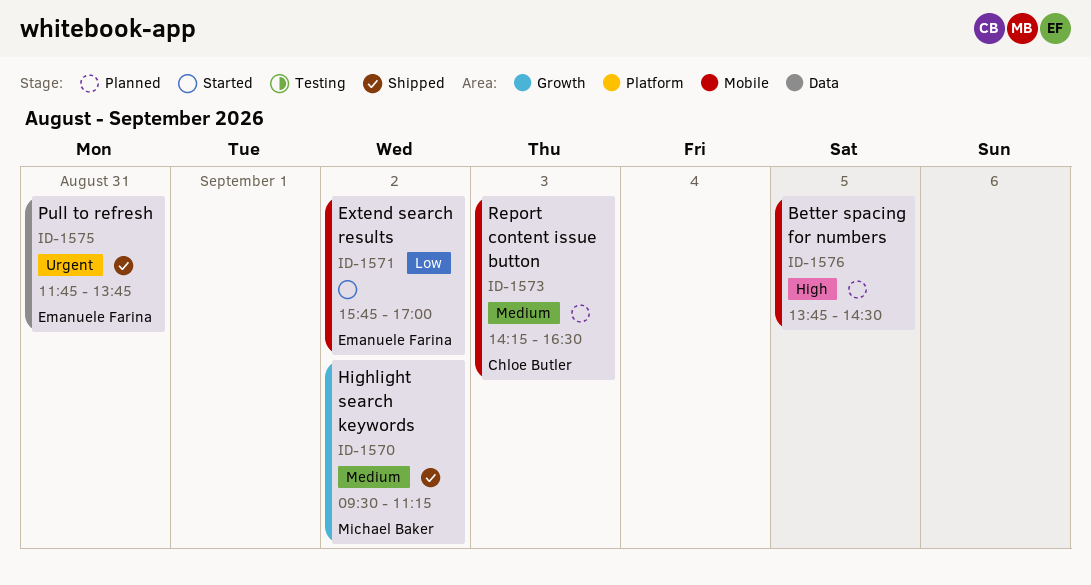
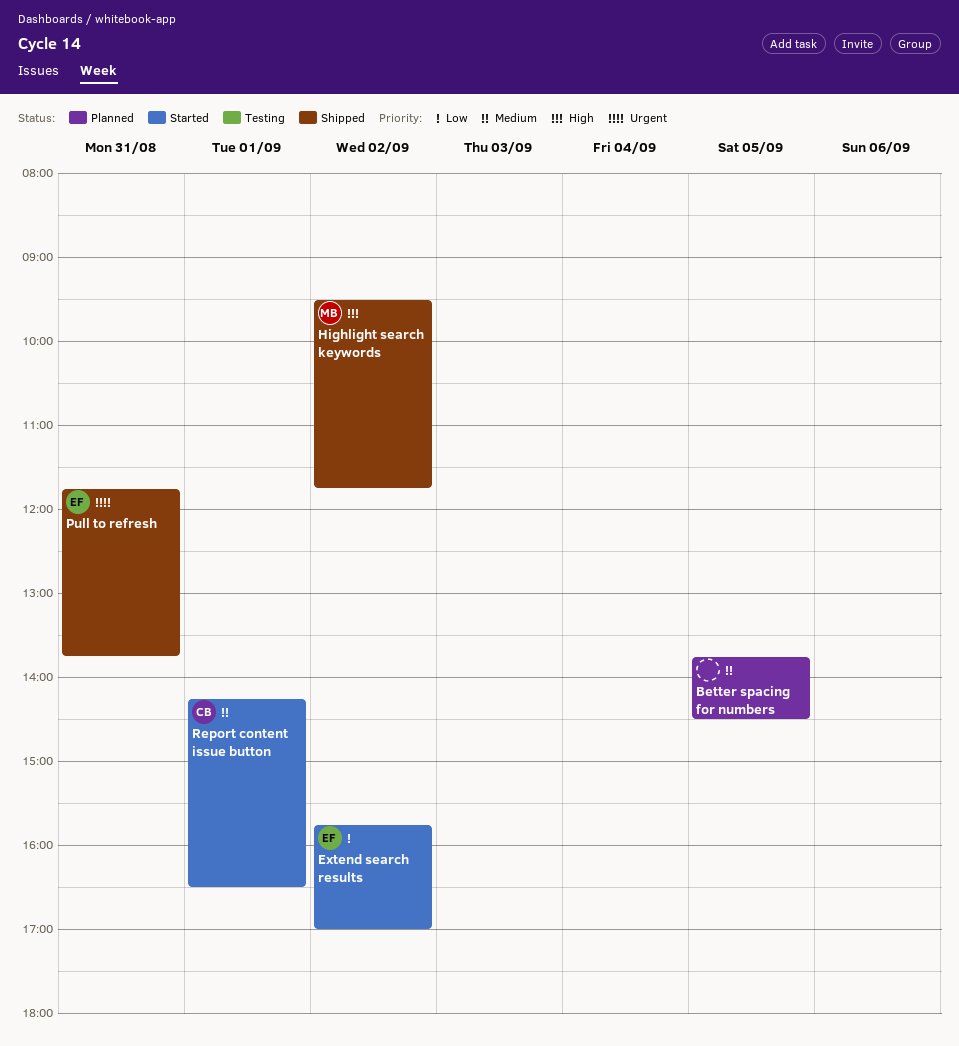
Better spacing for numbers, priority: High -> Medium
Highlight search keywords, priority: Medium -> High
Highlight search keywords, ends: 11:15 -> 11:45
Report content issue button, status: Planned -> Started
Report content issue button, day: Sep 3 -> Sep 1

